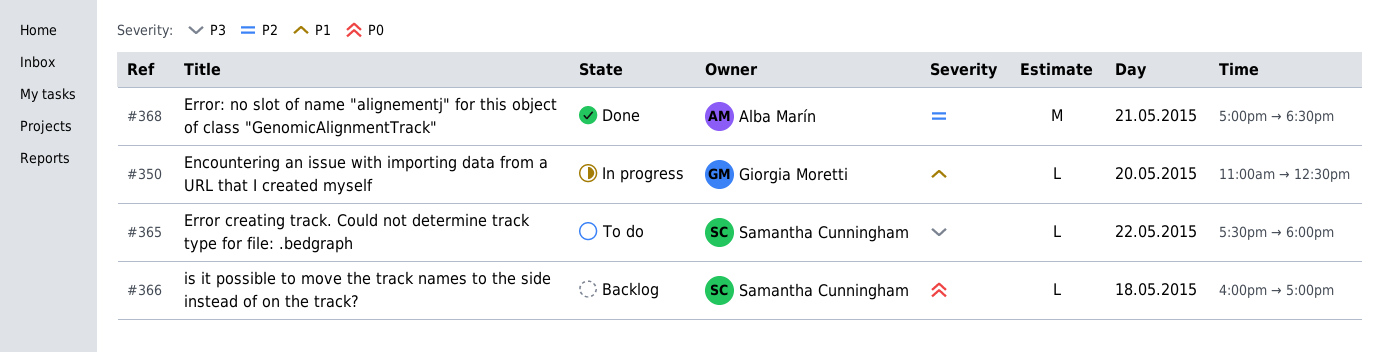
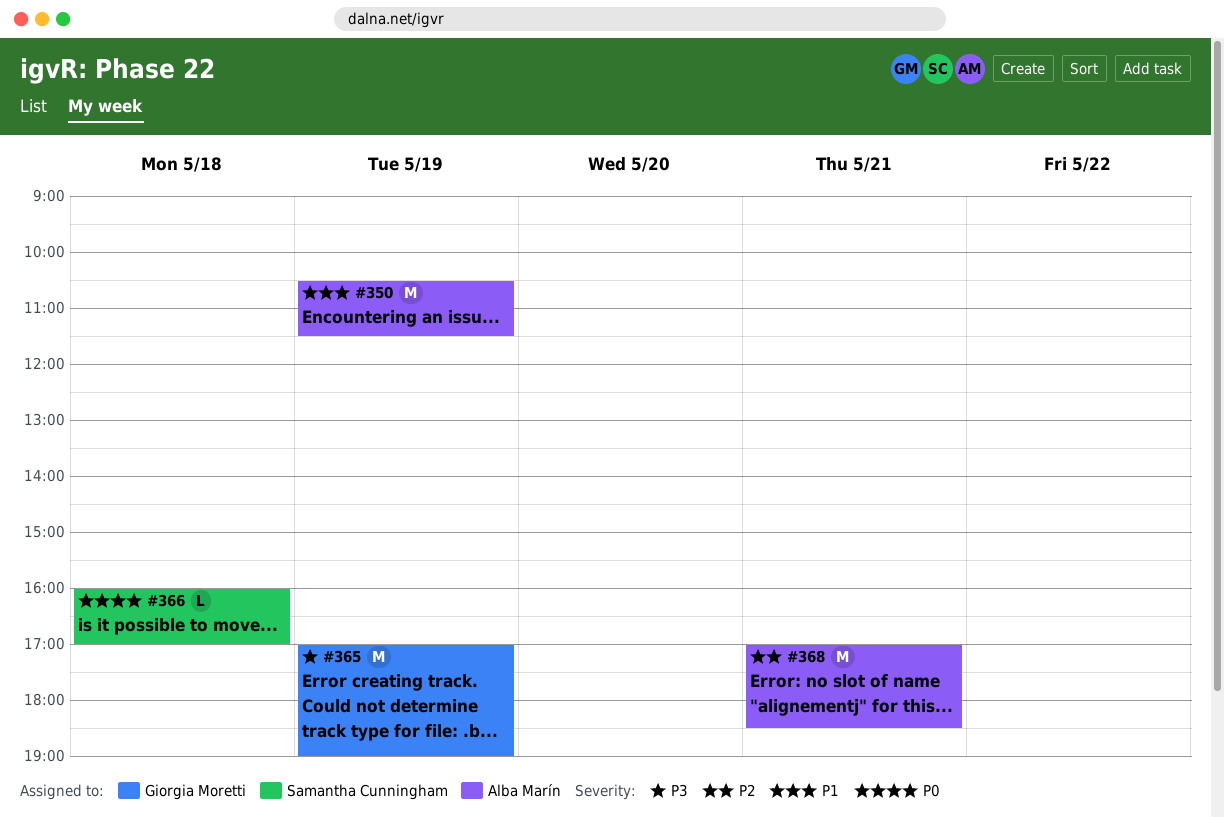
#350, owner: Giorgia Moretti -> Alba Marín
#350, estimate: L -> M
#350, day: May 20 -> May 19
#350, begins: 11:00 -> 10:30
#350, ends: 12:30 -> 11:30
#365, owner: Samantha Cunningham -> Giorgia Moretti
#365, estimate: L -> M
#365, day: May 22 -> May 19
#365, begins: 17:30 -> 17:00
#365, ends: 18:00 -> 19:00

